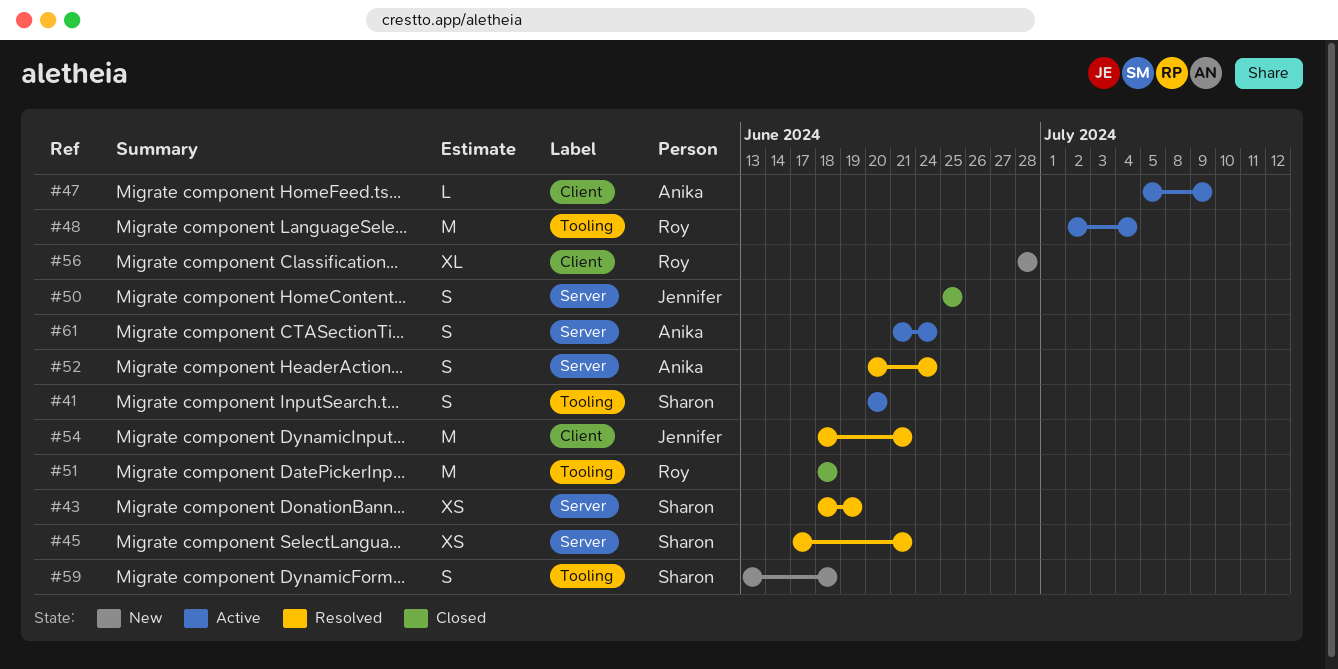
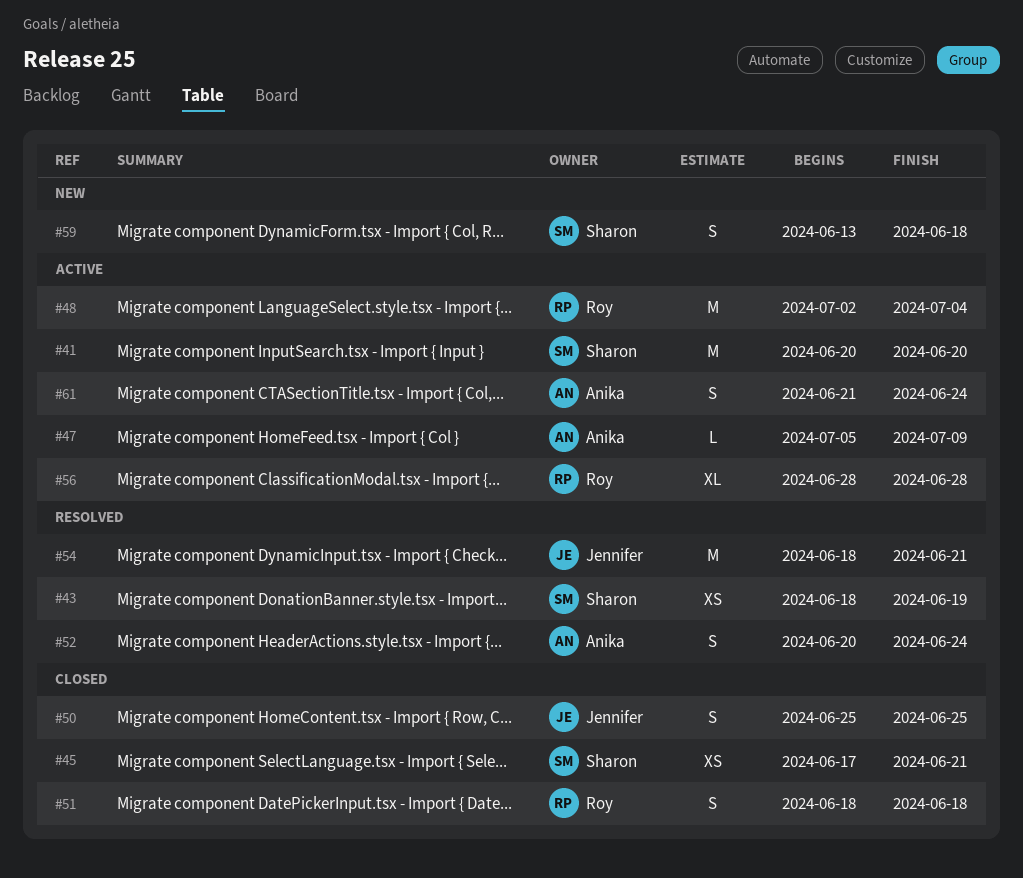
#41, estimate: S -> M
#45, status: Resolved -> Closed
#51, estimate: M -> S
#56, status: New -> Active

